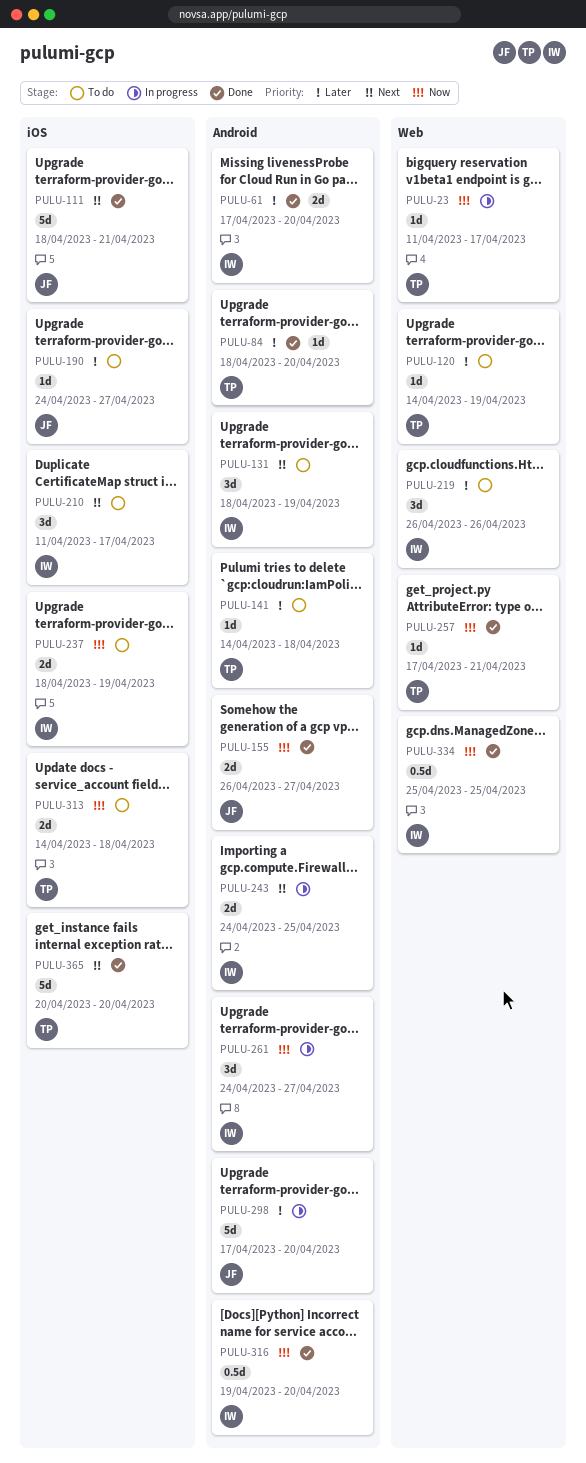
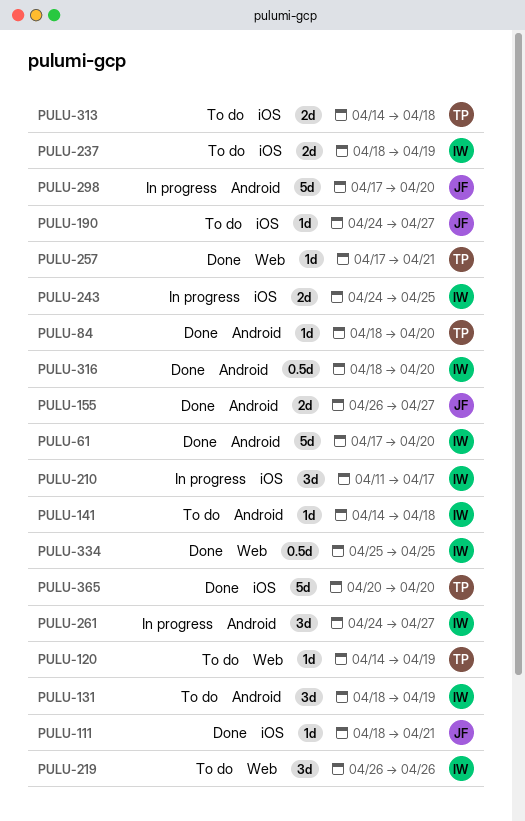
PULU-23: present -> none
PULU-61, estimate: 2d -> 5d
PULU-111, estimate: 5d -> 1d
PULU-141, owner: TP -> IW
PULU-210, status: To do -> In progress
PULU-243, label: Android -> iOS
PULU-316, start: Apr 19 -> Apr 18

